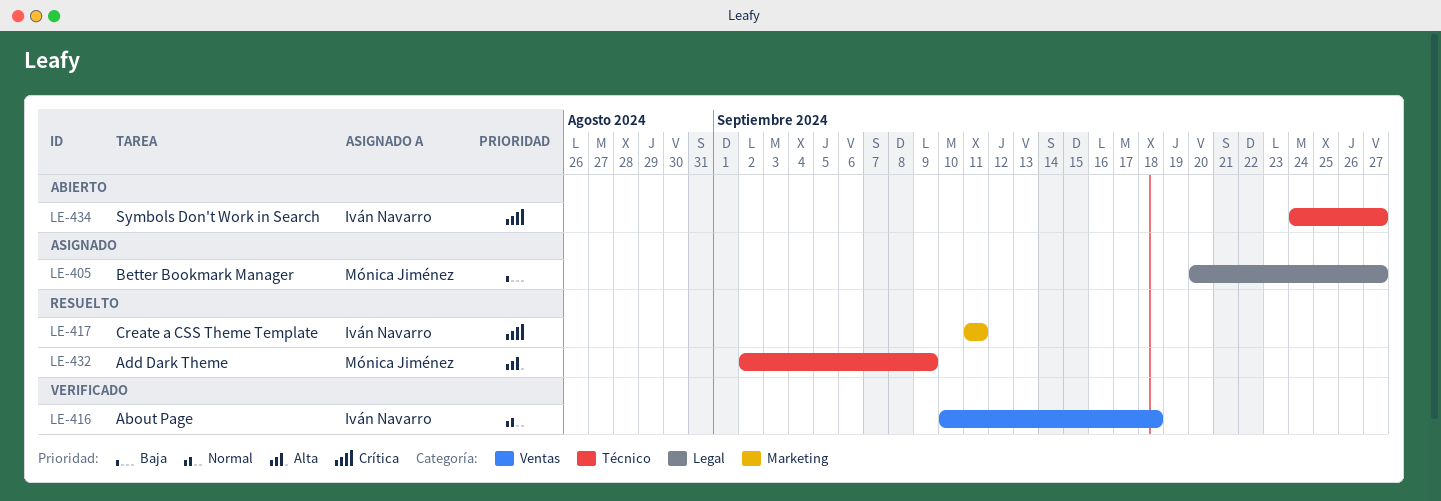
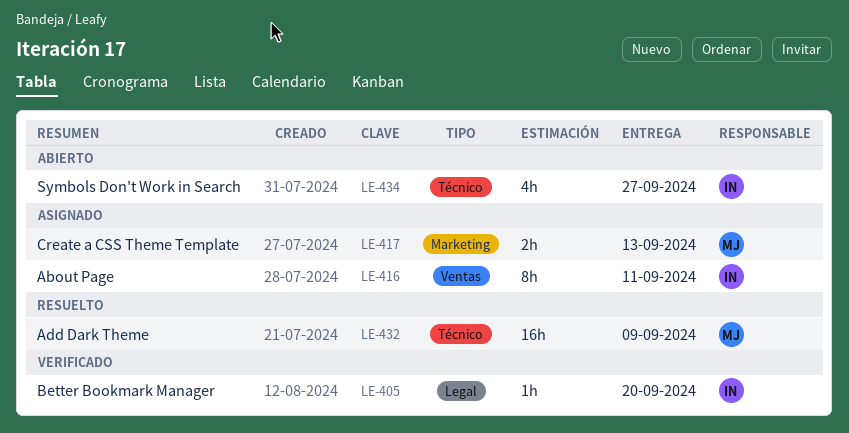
LE-405, status: Asignado -> Verificado
LE-405, owner: Mónica Jiménez -> Iván Navarro
LE-405, due: Sep 27 -> Sep 20
LE-416, status: Verificado -> Asignado
LE-416, due: Sep 18 -> Sep 11
LE-417, status: Resuelto -> Asignado
LE-417, owner: Iván Navarro -> Mónica Jiménez
LE-417, due: Sep 11 -> Sep 13

